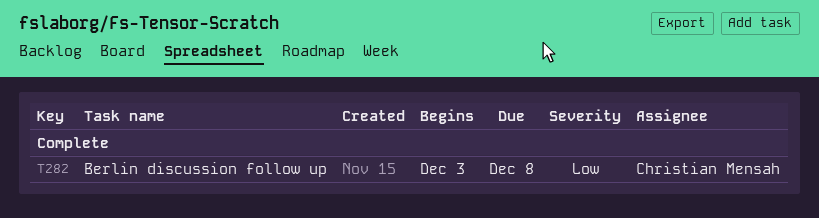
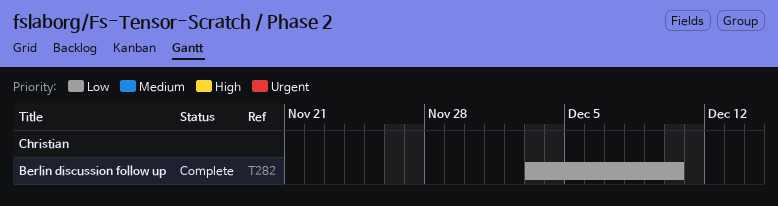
T282, due: Dec 8 -> Dec 10

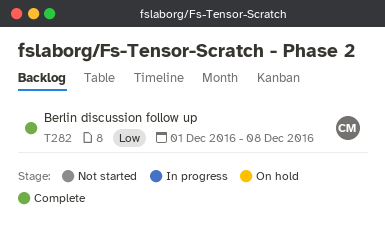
T282, start: Dec 3 -> Dec 1
T282, due: Dec 10 -> Dec 8

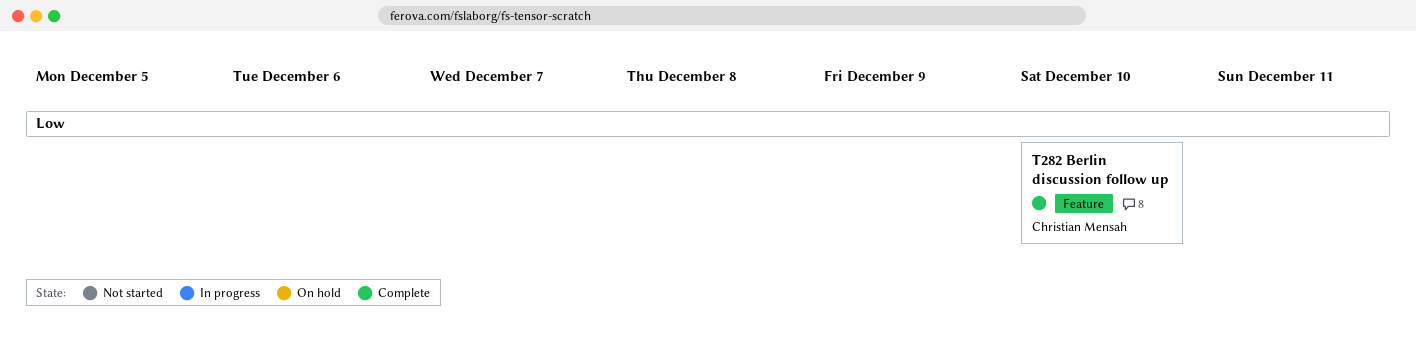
T282, due: Dec 8 -> Dec 10

